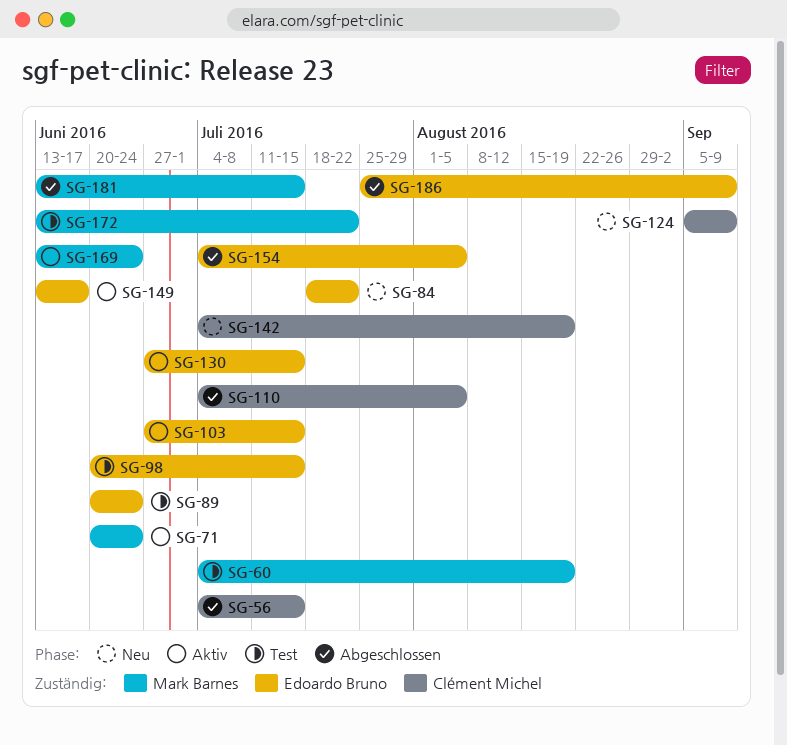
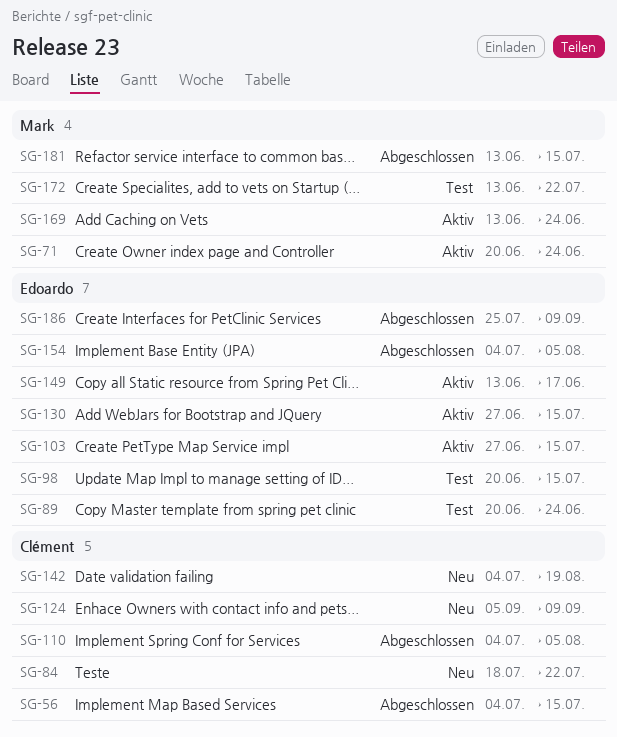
SG-60: present -> none
SG-84, owner: Edoardo Bruno -> Clément Michel

